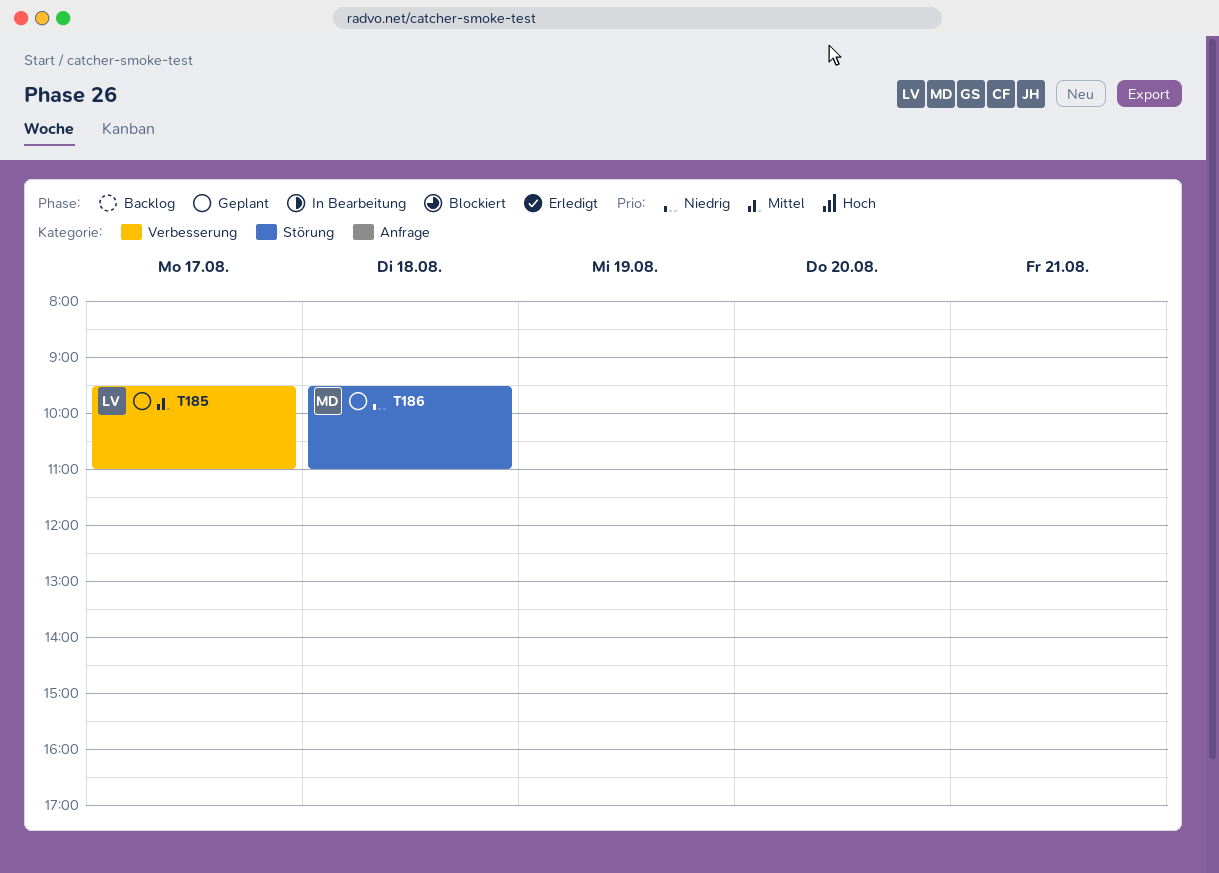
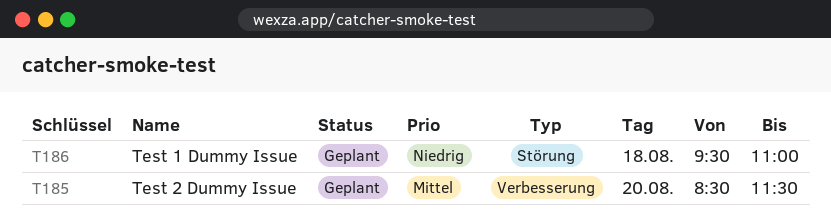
T185, day: Aug 17 -> Aug 20
T185, begins: 09:30 -> 08:30
T185, ends: 11:00 -> 11:30

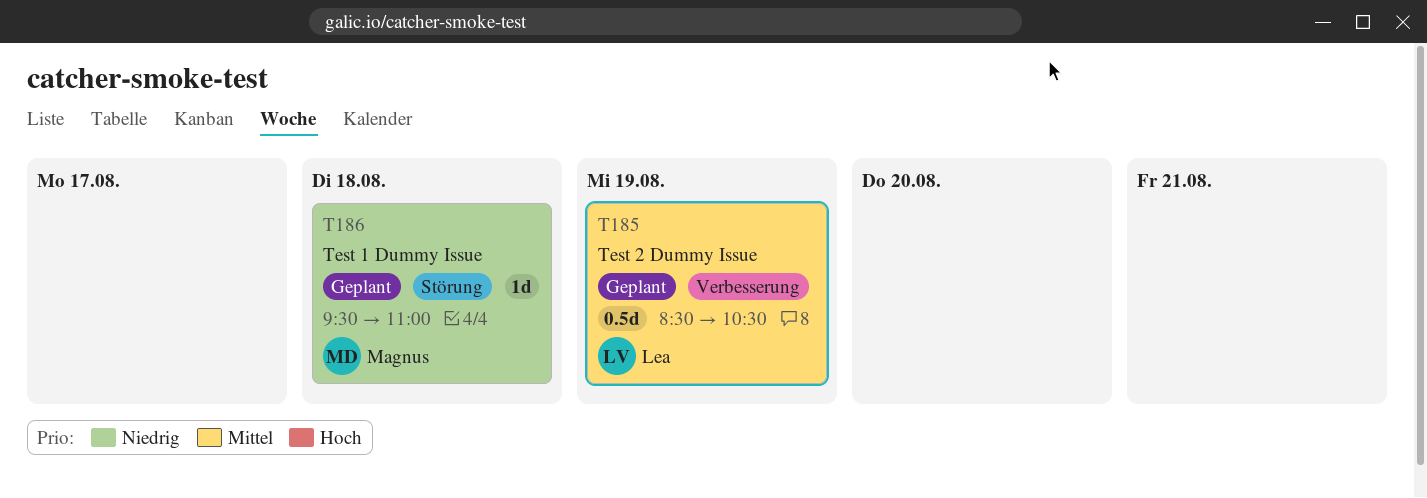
T185, day: Aug 20 -> Aug 19
T185, ends: 11:30 -> 10:30

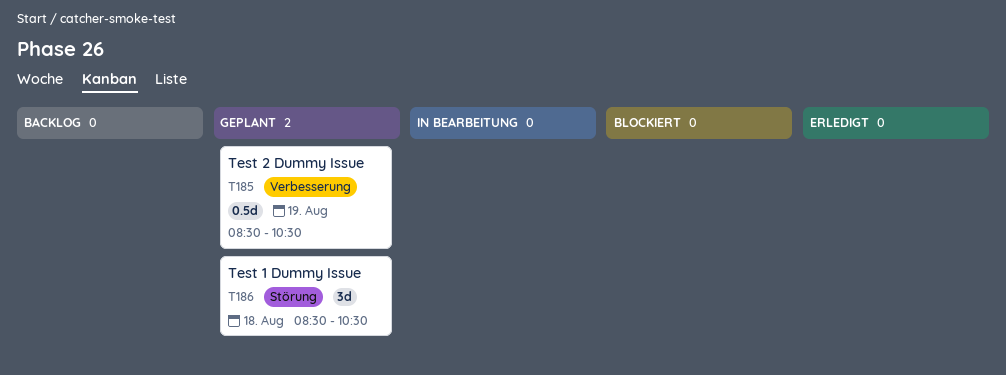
T186, estimate: 1d -> 3d
T186, begins: 09:30 -> 08:30
T186, ends: 11:00 -> 10:30

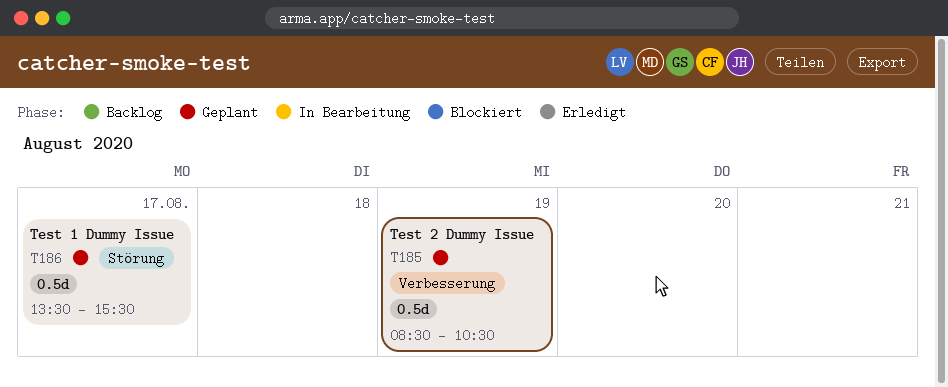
T186, estimate: 3d -> 0.5d
T186, day: Aug 18 -> Aug 17
T186, begins: 08:30 -> 13:30
T186, ends: 10:30 -> 15:30

